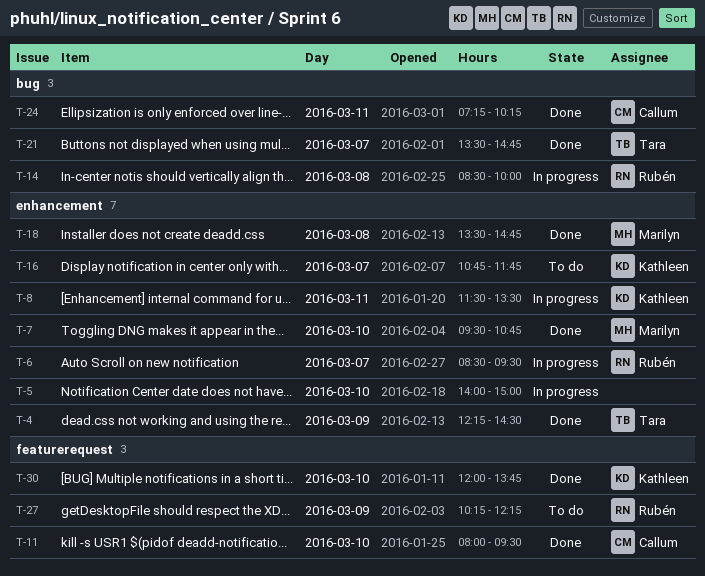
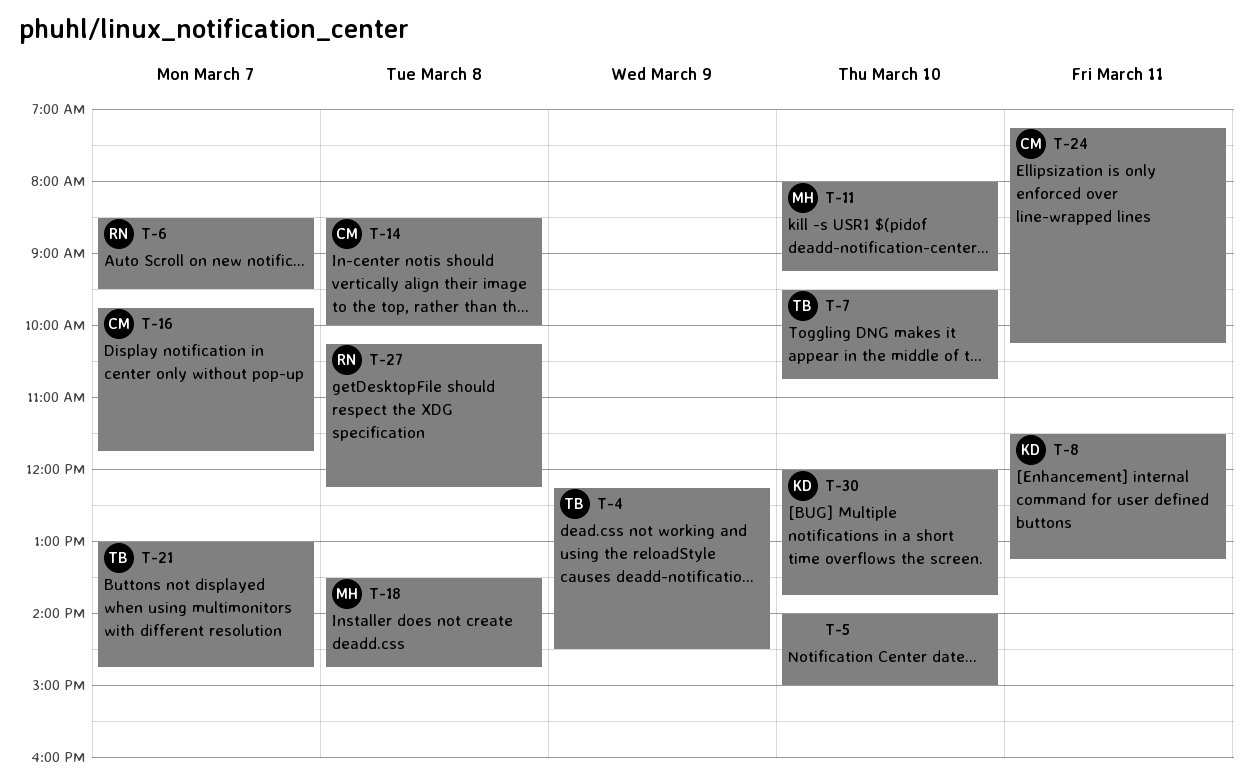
T-7, owner: Marilyn -> Tara
T-8, ends: 13:30 -> 13:15
T-11, owner: Callum -> Marilyn
T-11, ends: 09:30 -> 09:15
T-14, owner: Rubén -> Callum
T-16, owner: Kathleen -> Callum
T-16, begins: 10:45 -> 09:45
T-21, begins: 13:30 -> 13:00
T-27, day: Mar 9 -> Mar 8

